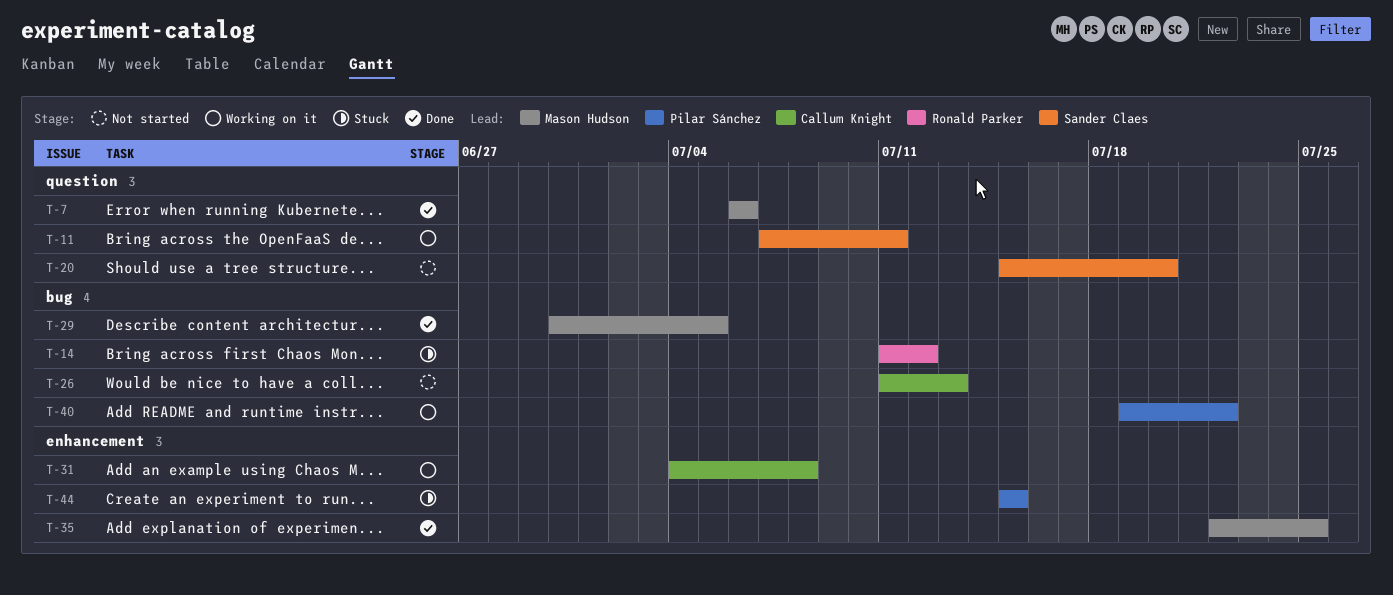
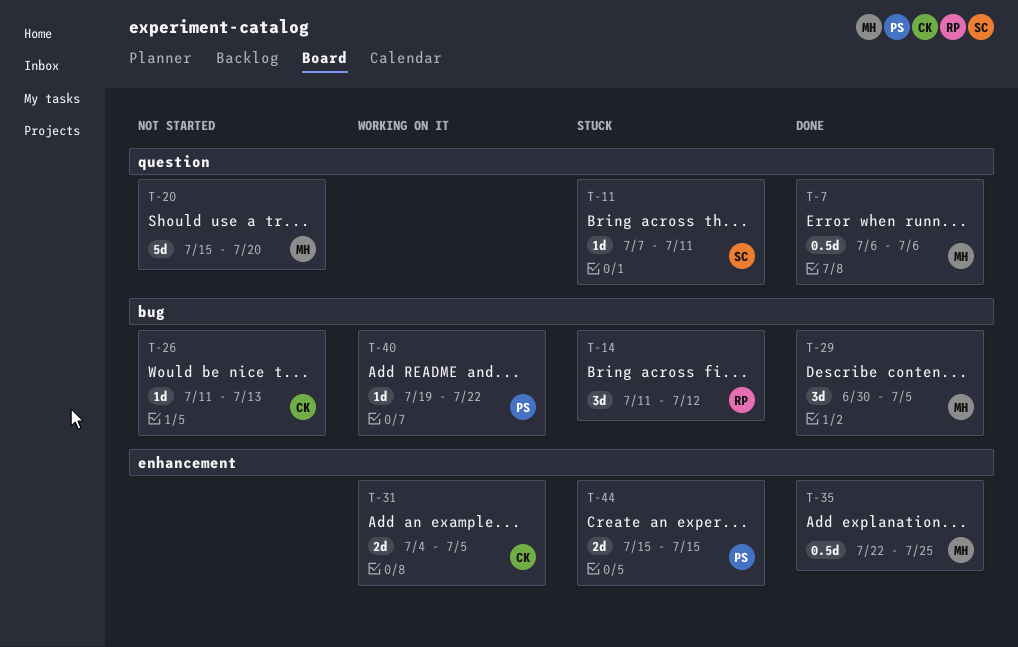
T-11, status: Working on it -> Stuck
T-20, owner: Sander Claes -> Mason Hudson
T-31, due: Jul 8 -> Jul 5

